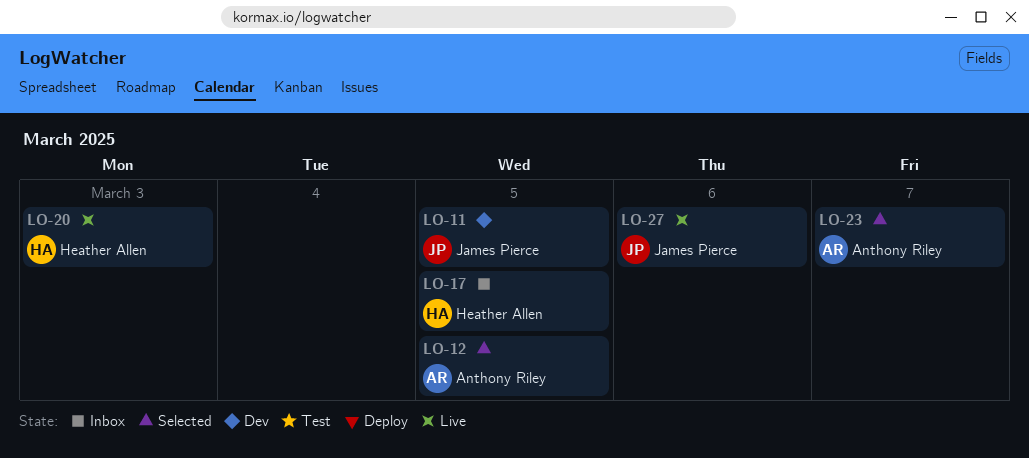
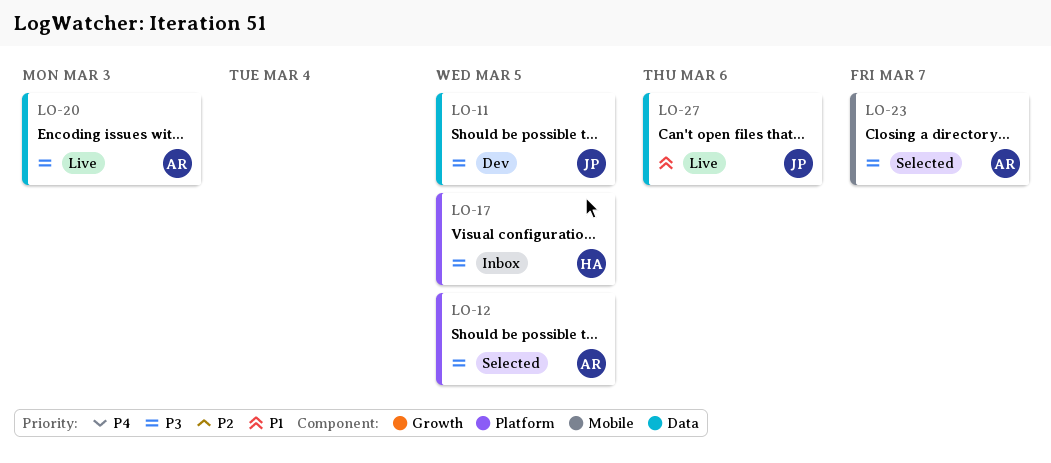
LO-20, owner: Heather Allen -> Anthony Riley

